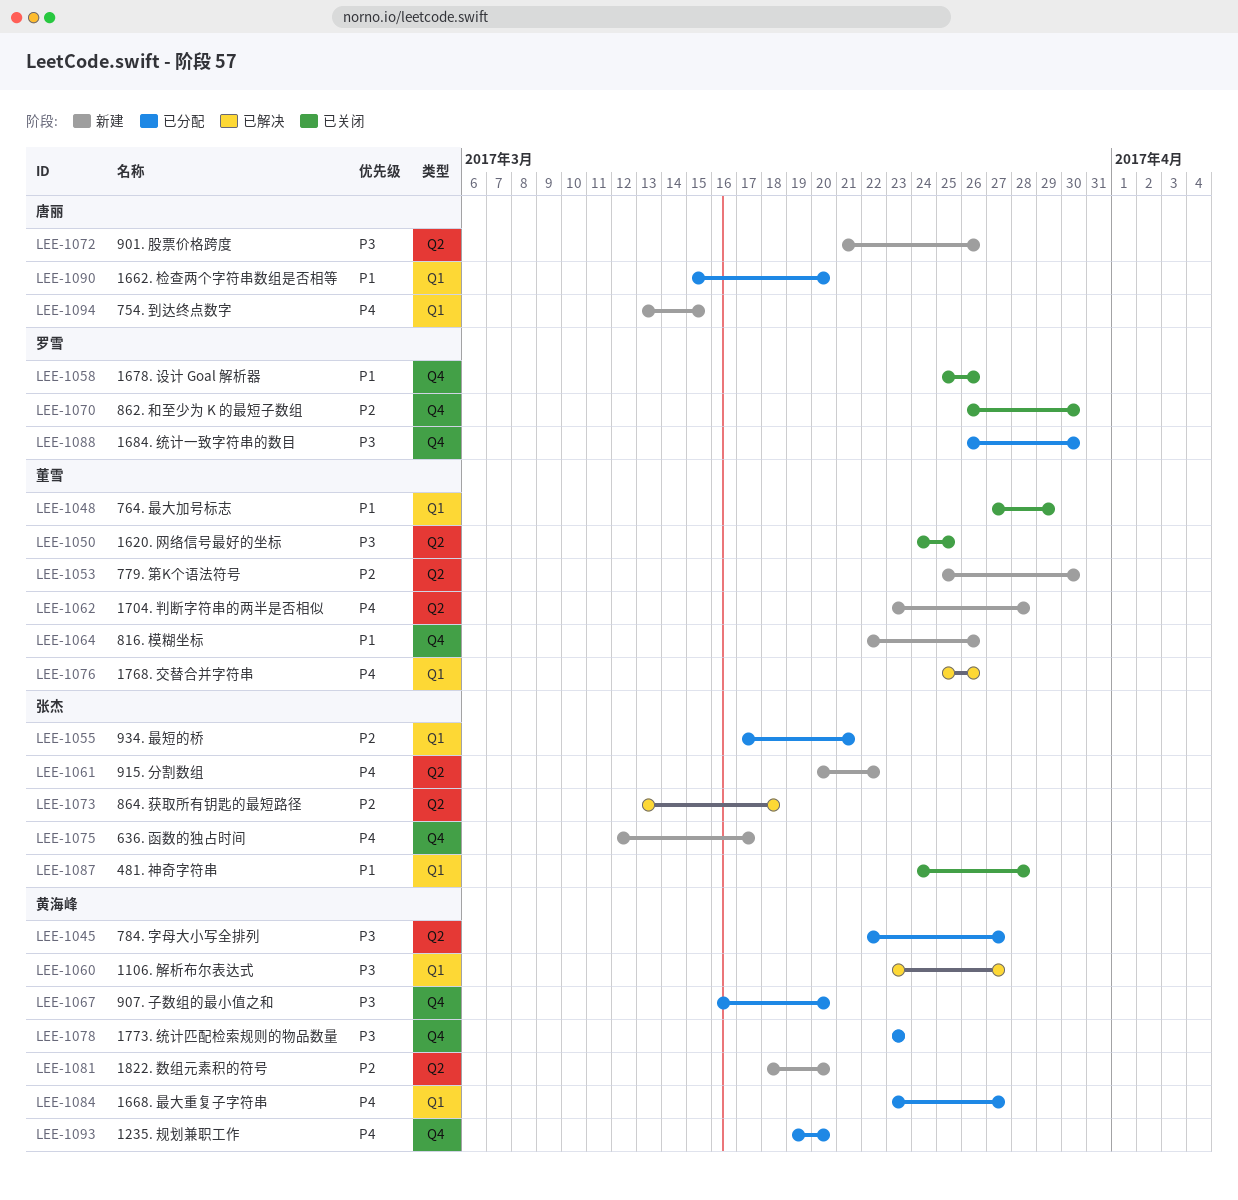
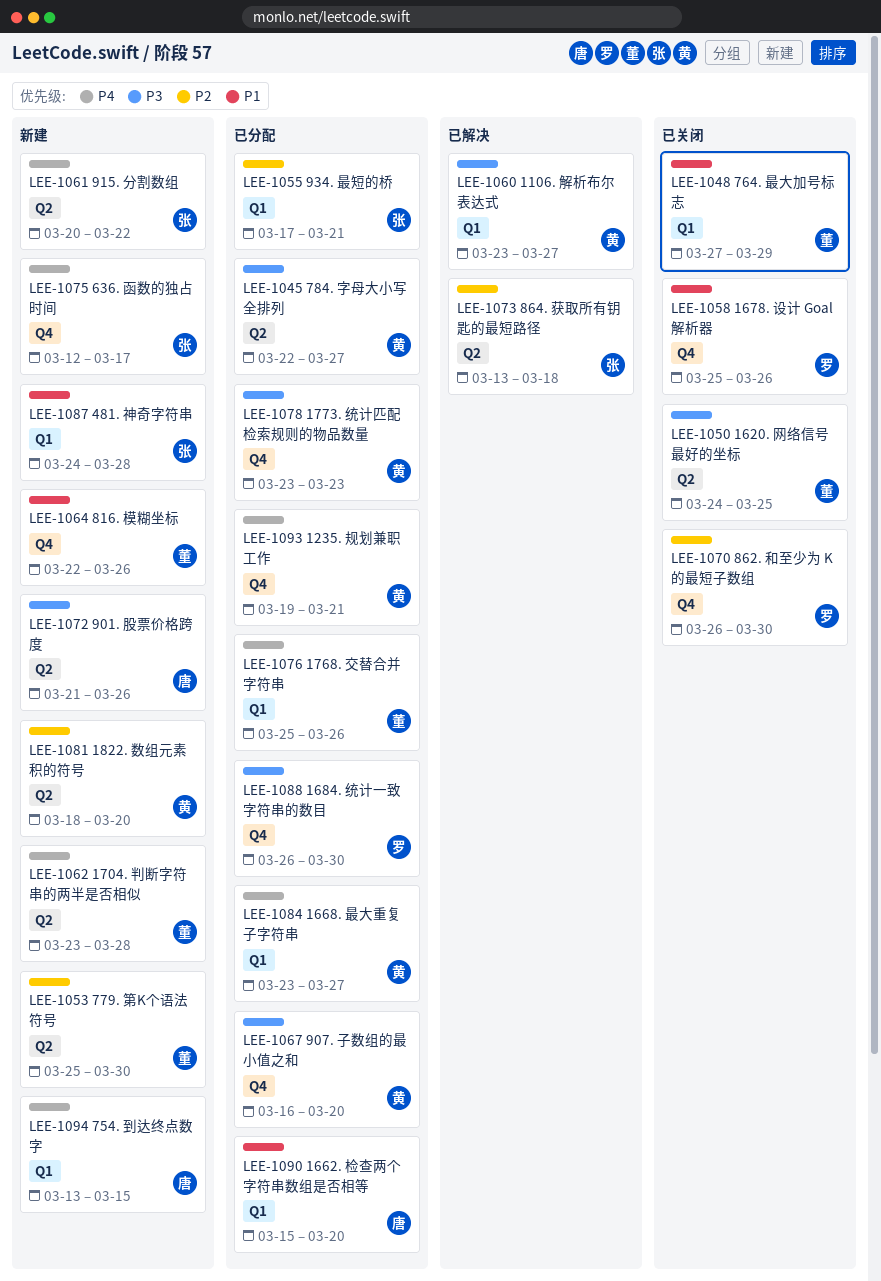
LEE-1076, status: 已解决 -> 已分配
LEE-1087, status: 已关闭 -> 新建
LEE-1093, due: Mar 20 -> Mar 21

